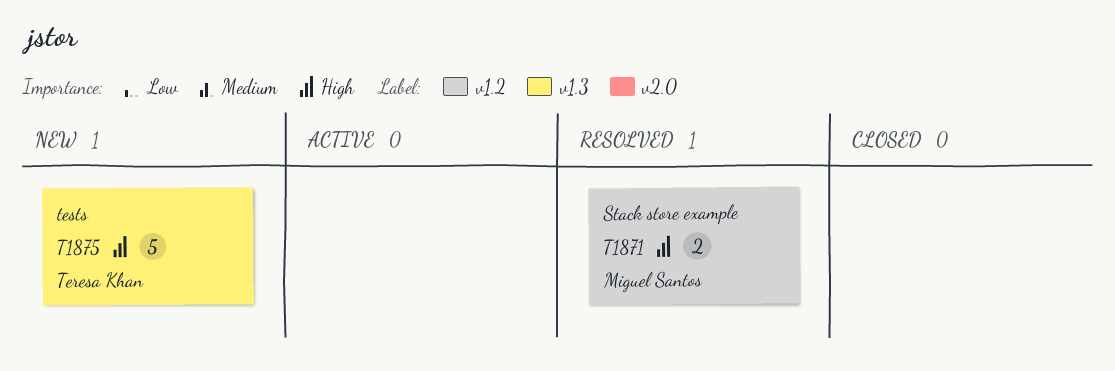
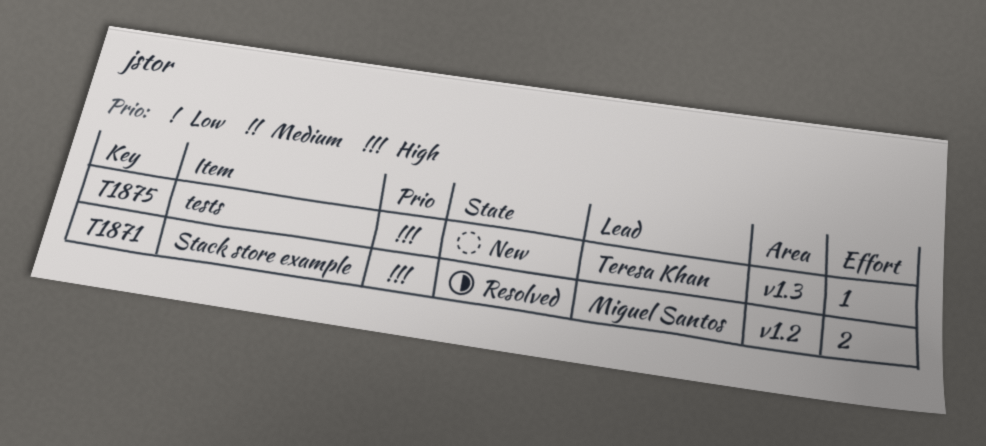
T1875, estimate: 5 -> 1

